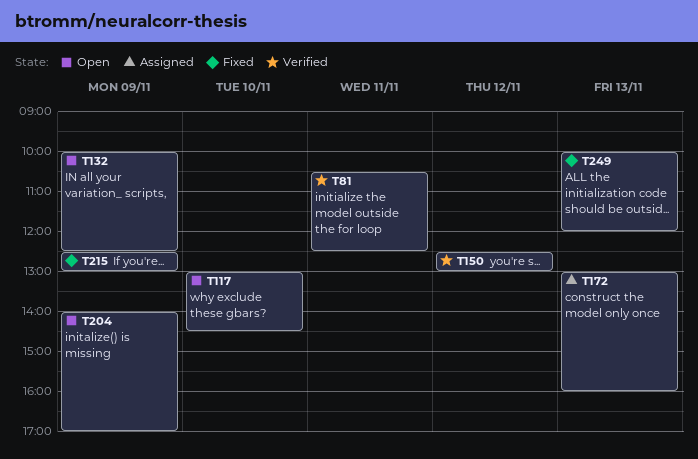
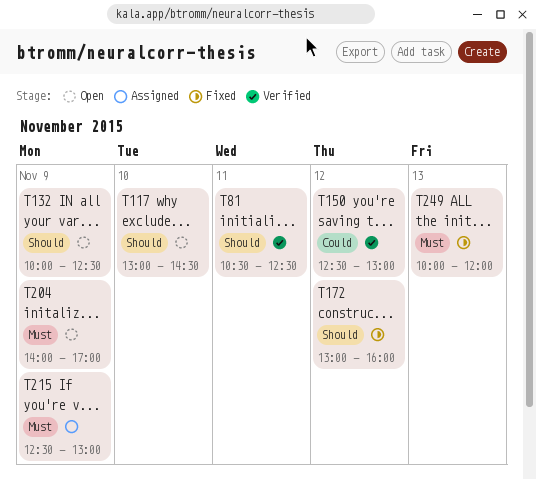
T172, status: Assigned -> Fixed
T172, day: Nov 13 -> Nov 12
T215, status: Fixed -> Assigned

